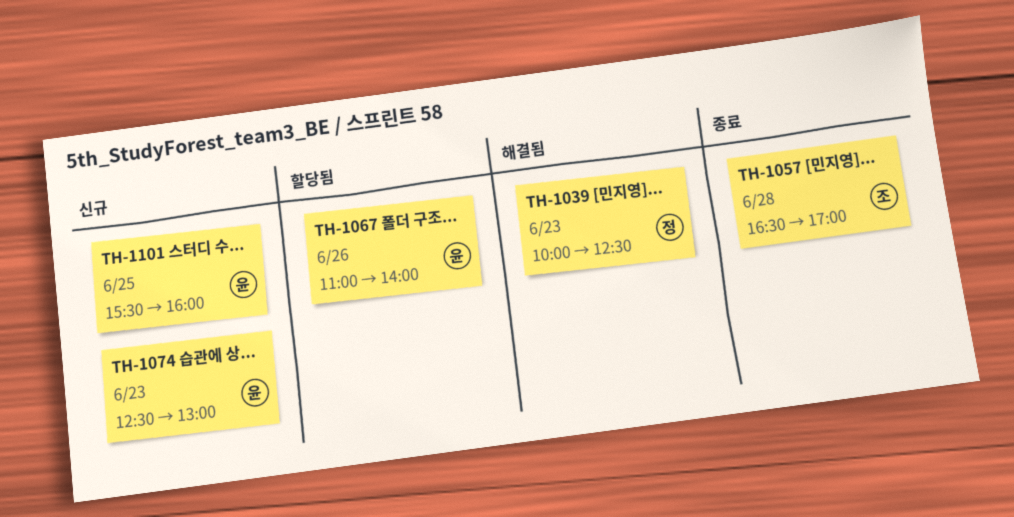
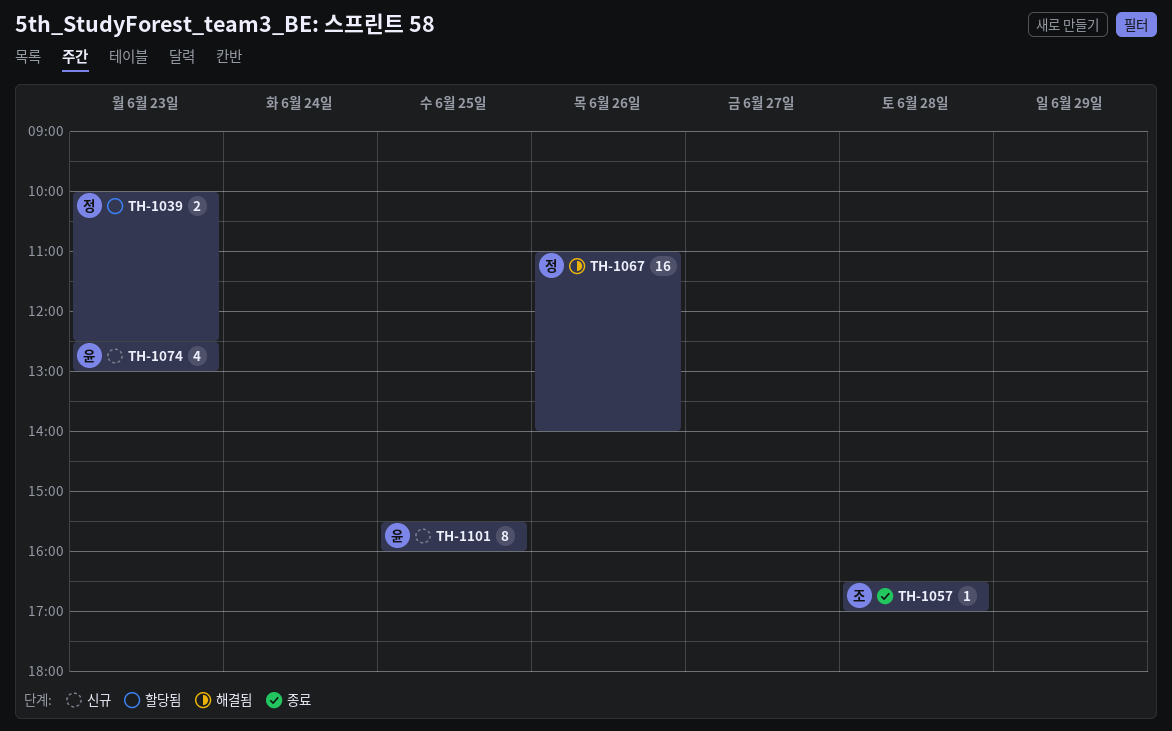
TH-1039, status: 해결됨 -> 할당됨
TH-1067, status: 할당됨 -> 해결됨
TH-1067, owner: 윤 -> 정

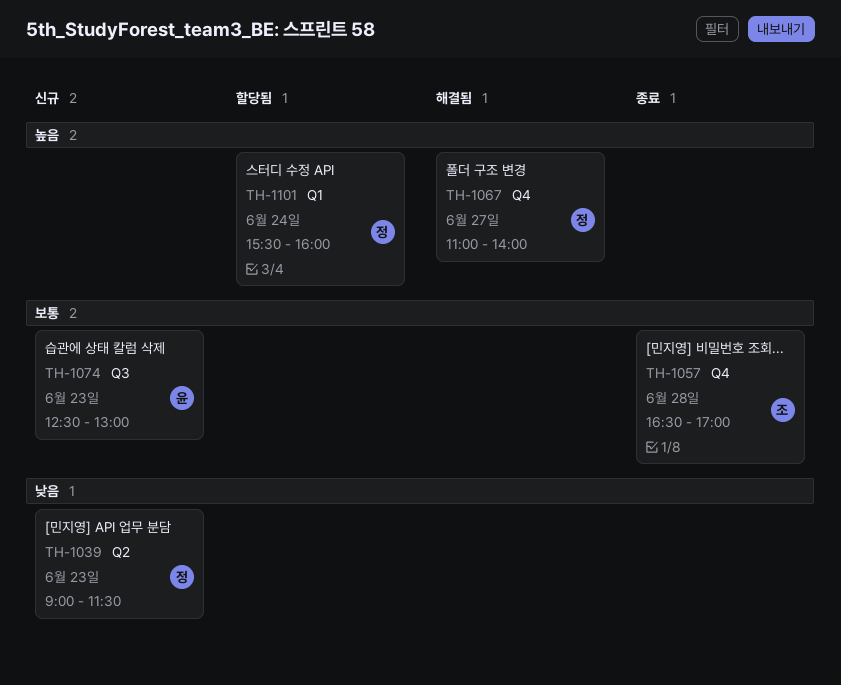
TH-1039, status: 할당됨 -> 신규
TH-1039, begins: 10:00 -> 09:00
TH-1039, ends: 12:30 -> 11:30
TH-1067, day: Jun 26 -> Jun 27
TH-1101, status: 신규 -> 할당됨
TH-1101, owner: 윤 -> 정
TH-1101, day: Jun 25 -> Jun 24

